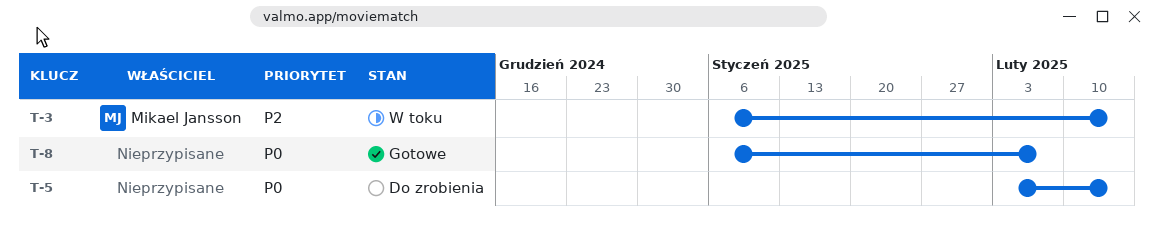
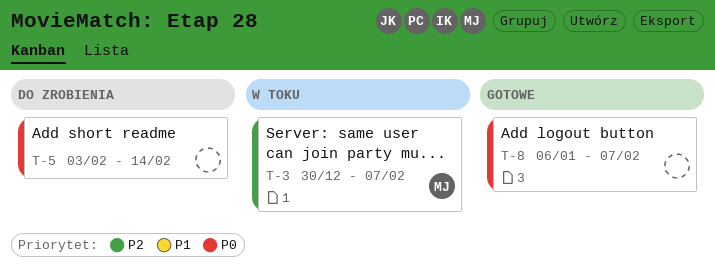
T-3, start: Jan 6 -> Dec 30
T-3, due: Feb 14 -> Feb 7

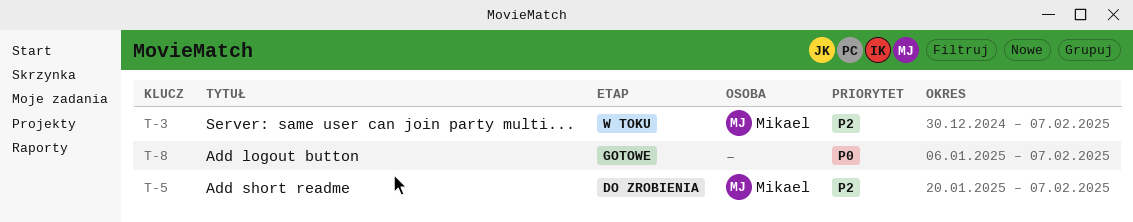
T-5, owner: none -> Mikael
T-5, priority: P0 -> P2
T-5, start: Feb 3 -> Jan 20
T-5, due: Feb 14 -> Feb 7

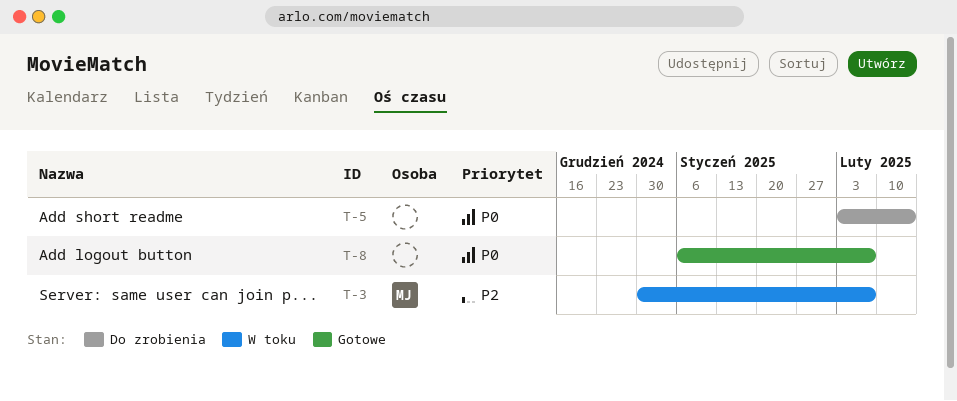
T-5, owner: Mikael -> none
T-5, priority: P2 -> P0
T-5, start: Jan 20 -> Feb 3
T-5, due: Feb 7 -> Feb 14

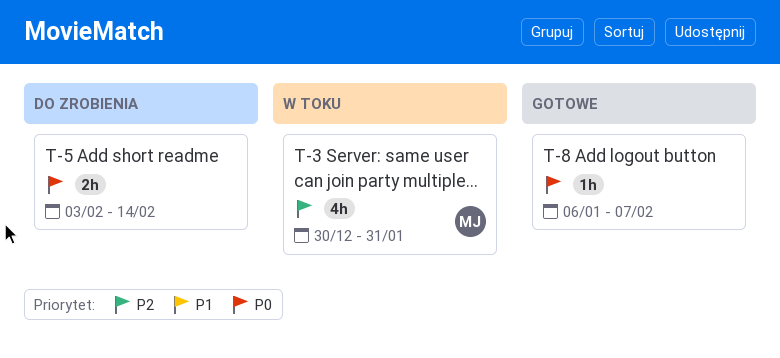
T-3, due: Feb 7 -> Jan 31

